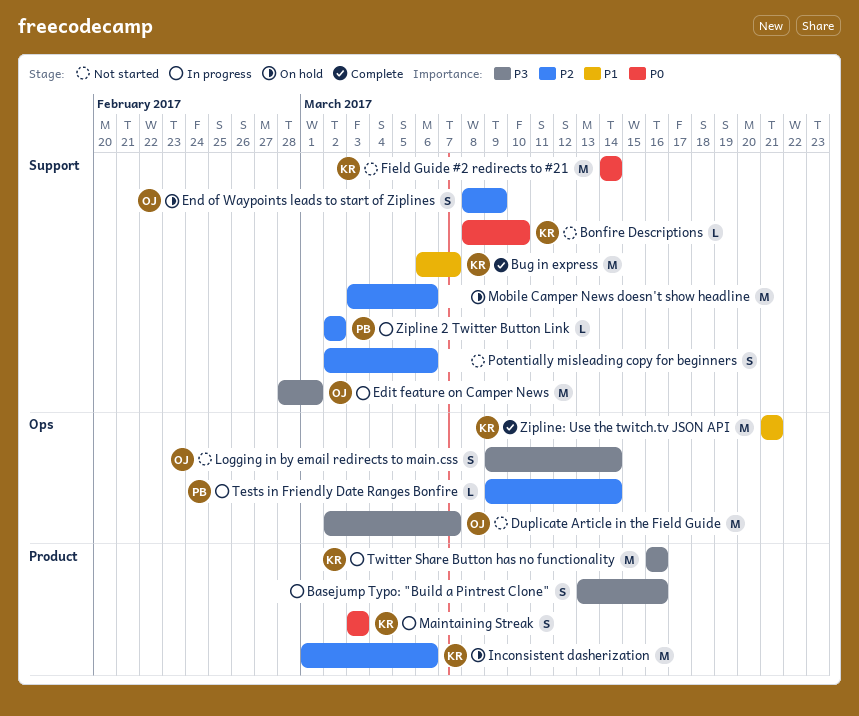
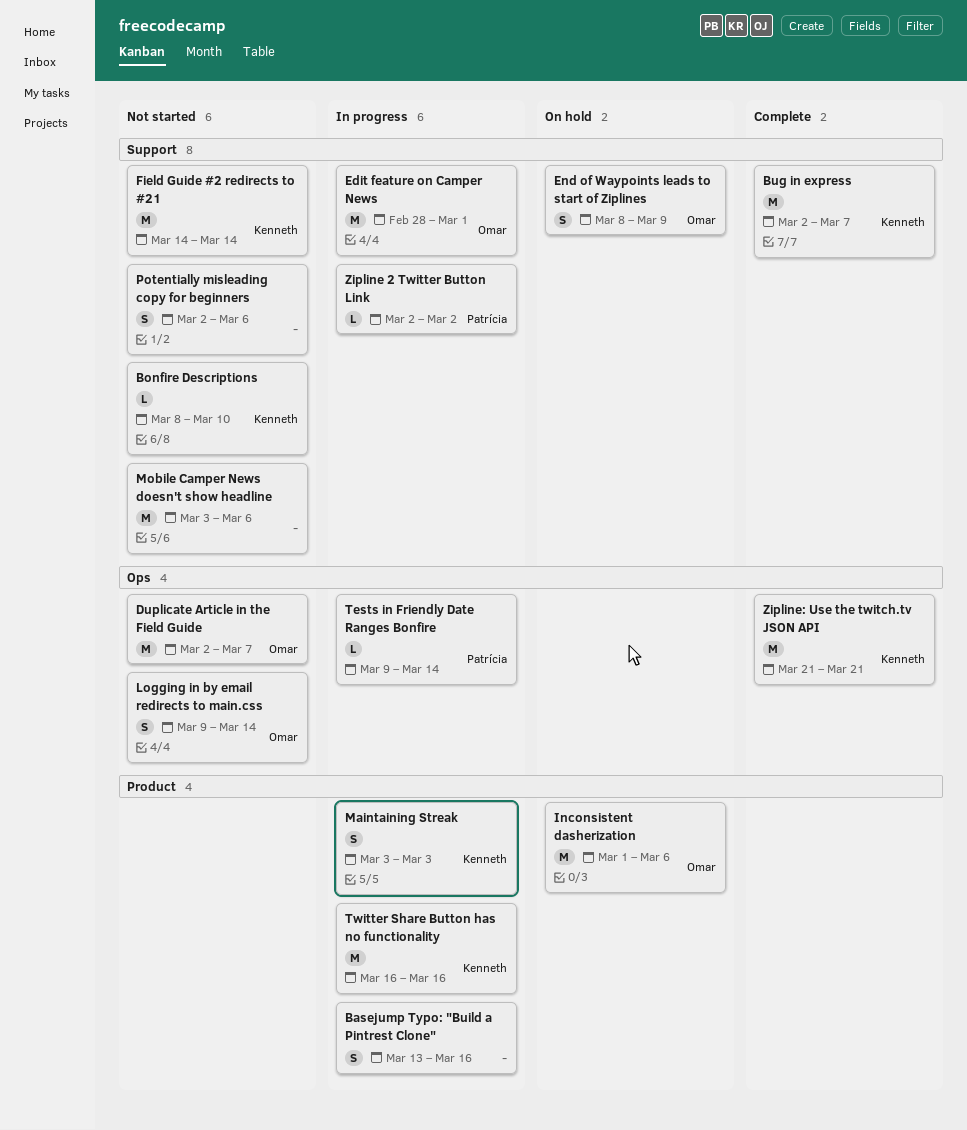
Bug in express, start: Mar 6 -> Mar 2
Inconsistent dasherization, owner: Kenneth -> Omar
Mobile Camper News doesn't show headline, status: On hold -> Not started

